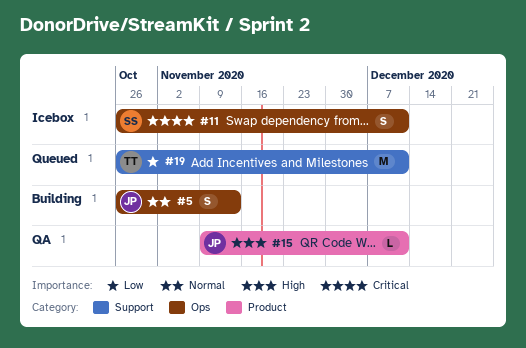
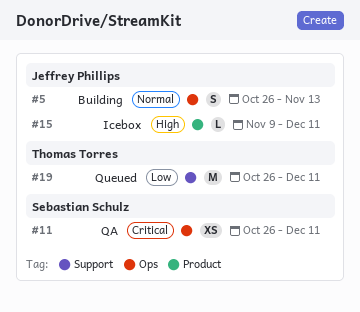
#11, status: Icebox -> QA
#11, estimate: S -> XS
#15, status: QA -> Icebox

